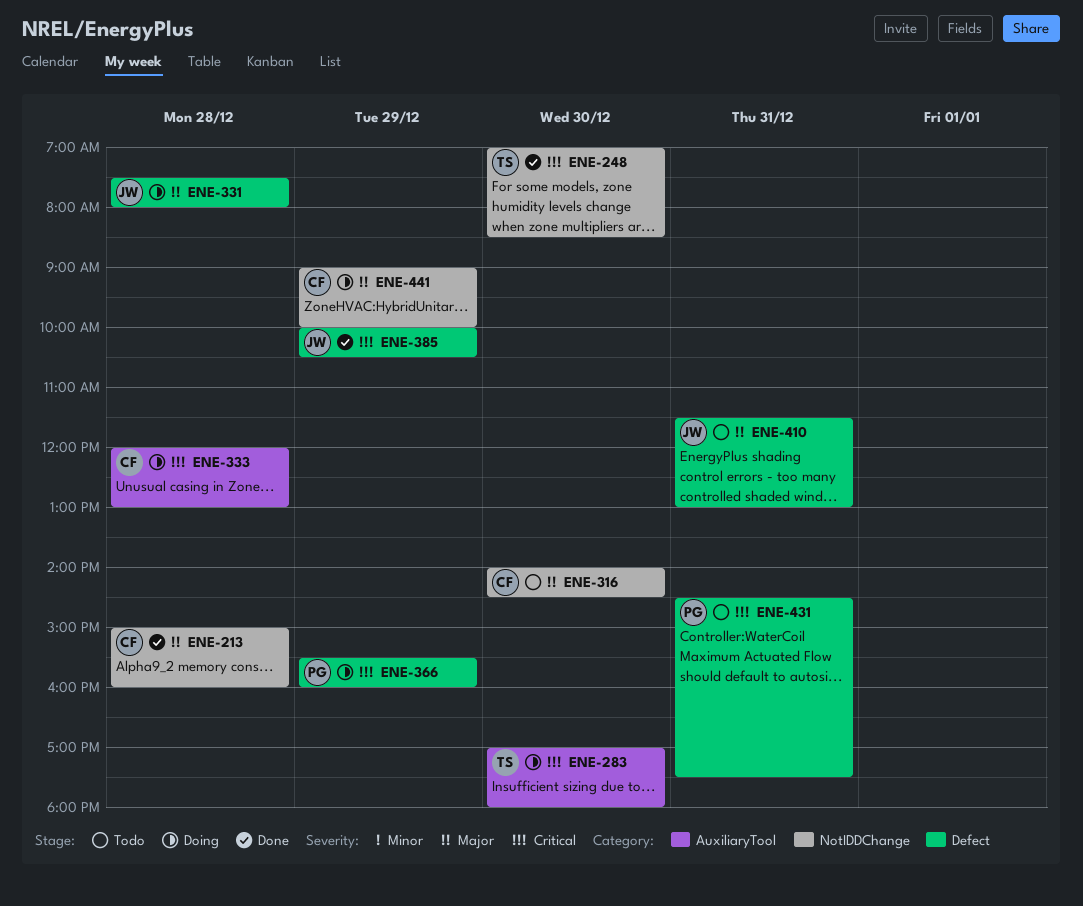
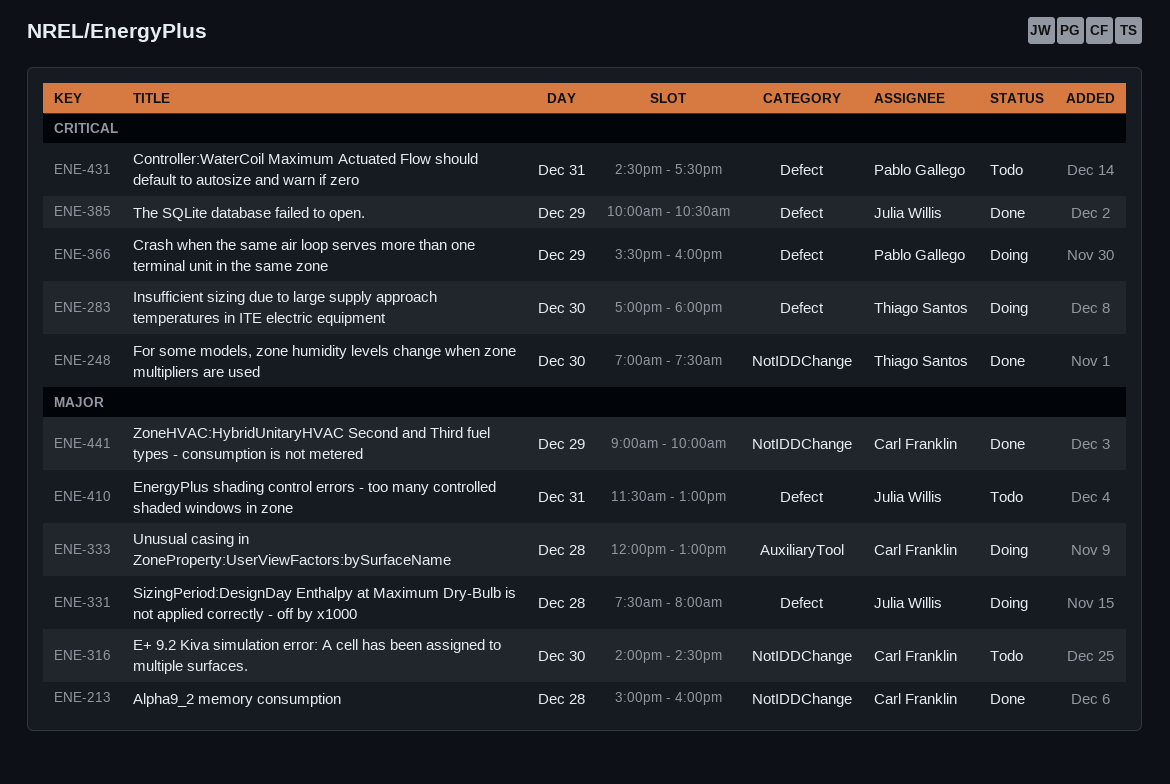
ENE-248, ends: 08:30 -> 07:30
ENE-283, label: AuxiliaryTool -> Defect
ENE-333, priority: Critical -> Major
ENE-441, status: Doing -> Done

